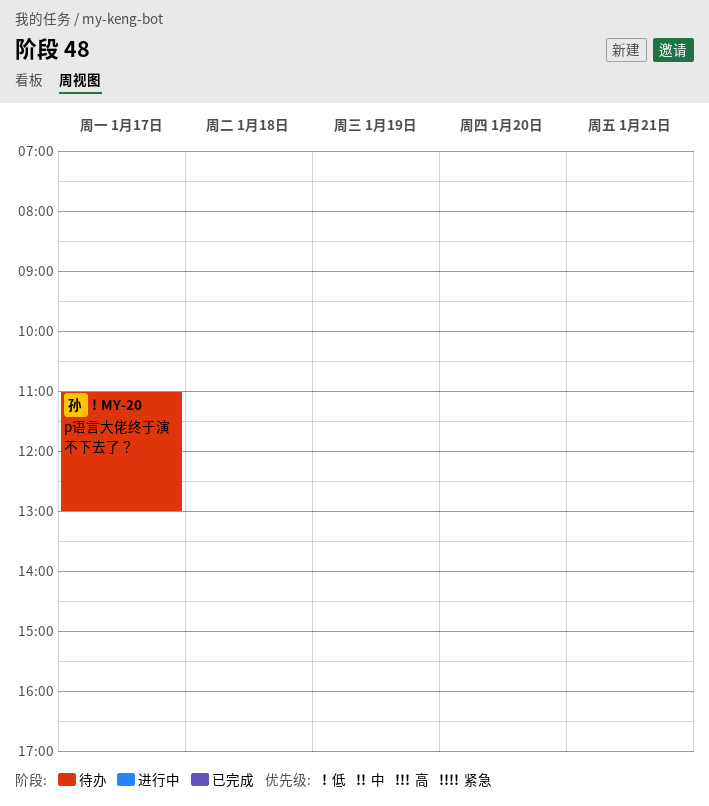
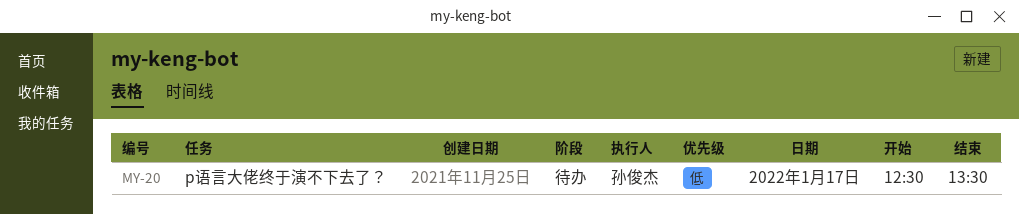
MY-20, begins: 11:00 -> 12:30
MY-20, ends: 13:00 -> 13:30

